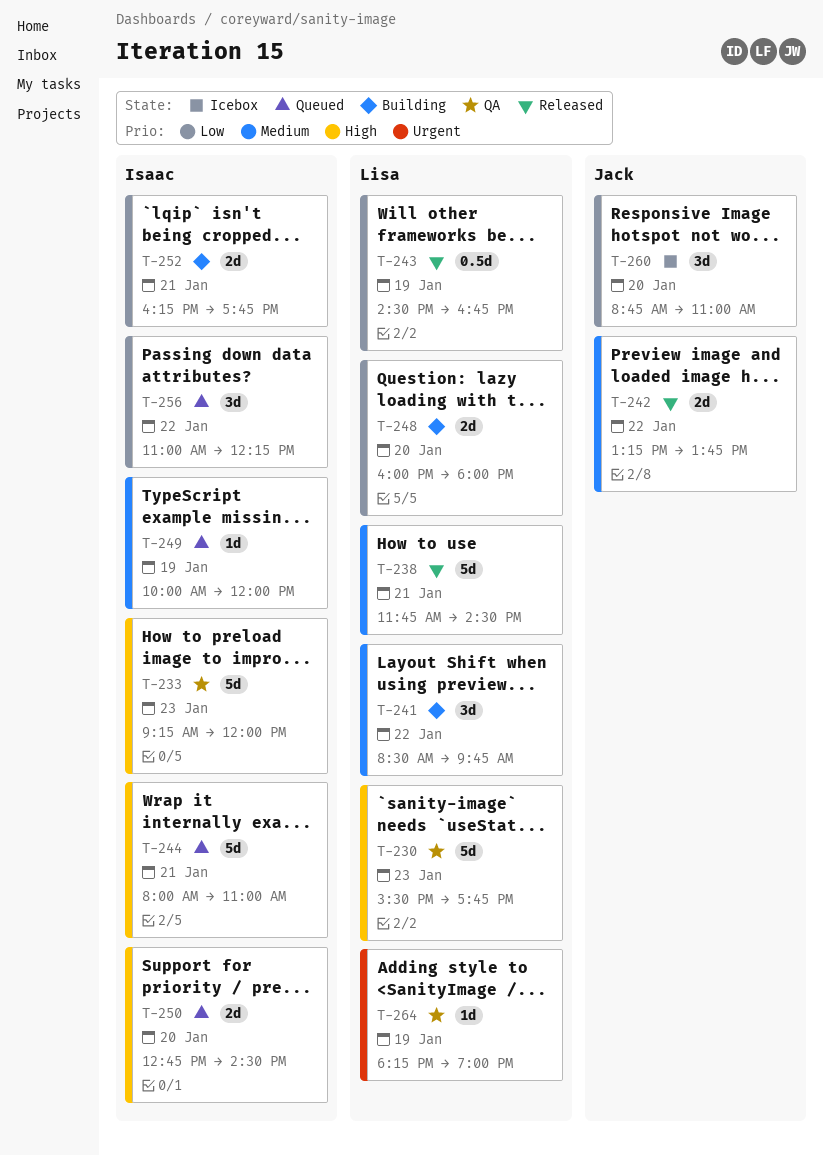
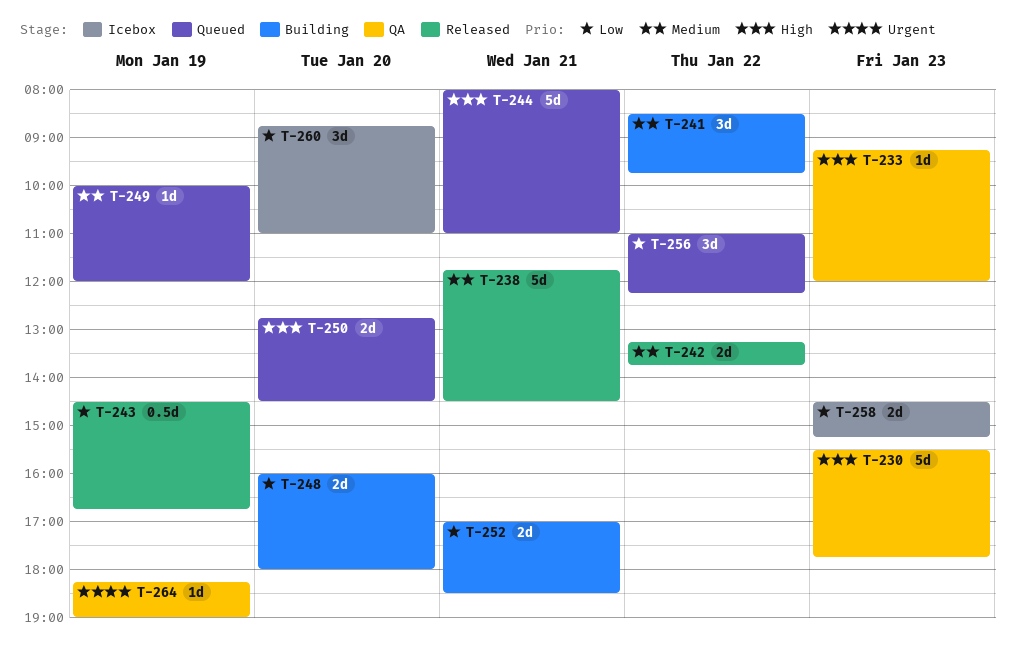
T-233, estimate: 5d -> 1d
T-252, begins: 16:15 -> 17:00
T-252, ends: 17:45 -> 18:30
T-258: none -> present

